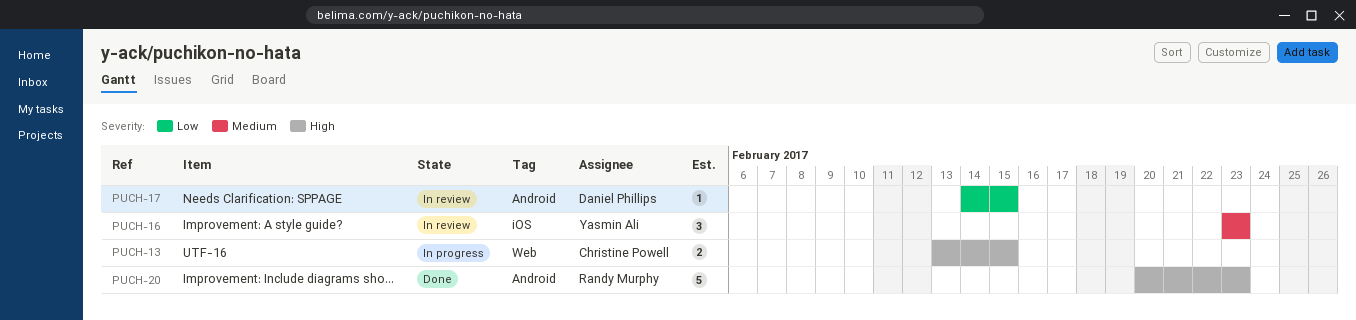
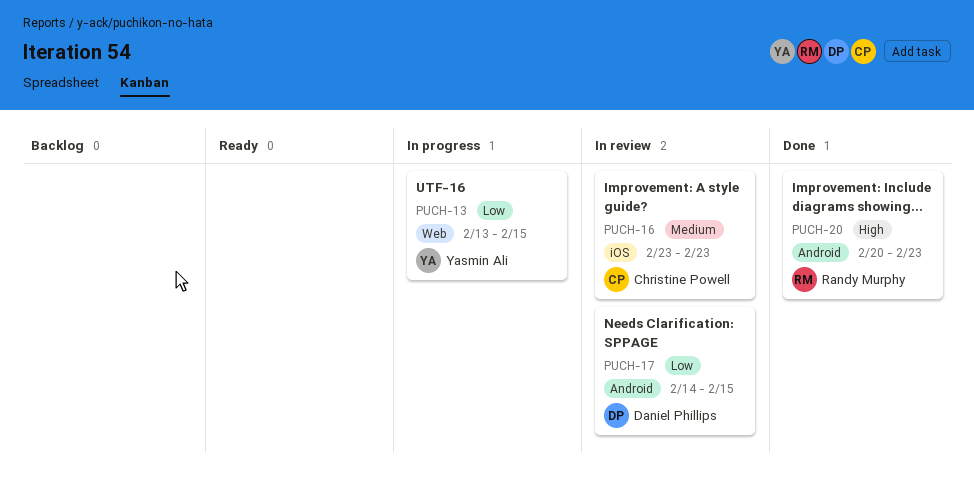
PUCH-13, owner: Christine Powell -> Yasmin Ali
PUCH-13, priority: High -> Low
PUCH-16, owner: Yasmin Ali -> Christine Powell

